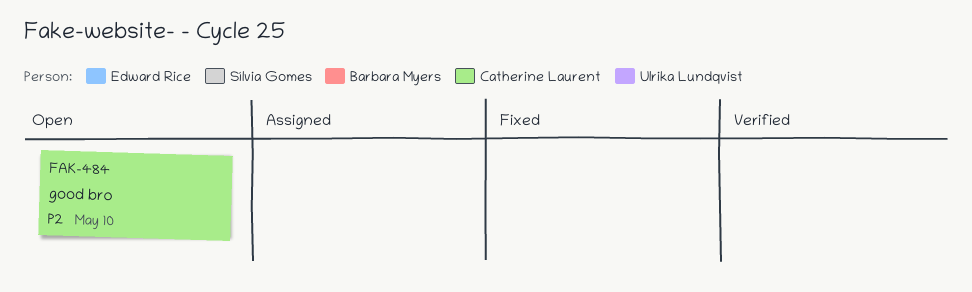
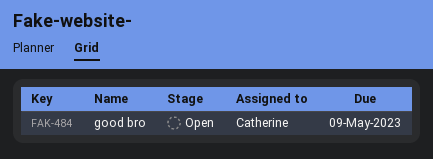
FAK-484, due: May 10 -> May 9

